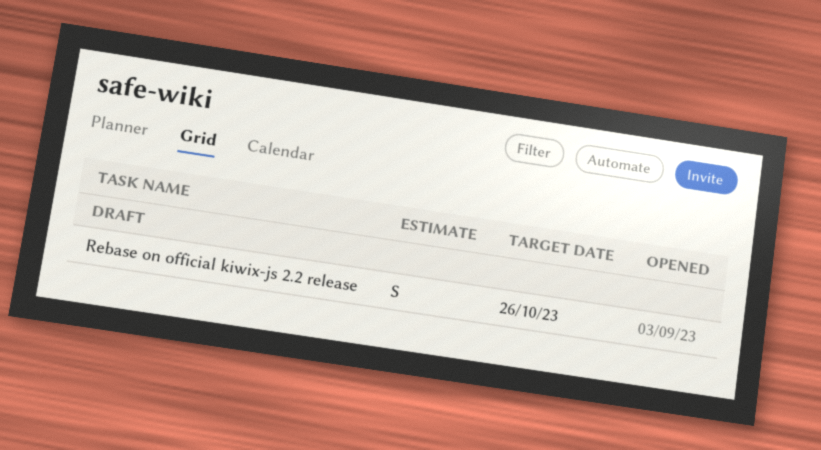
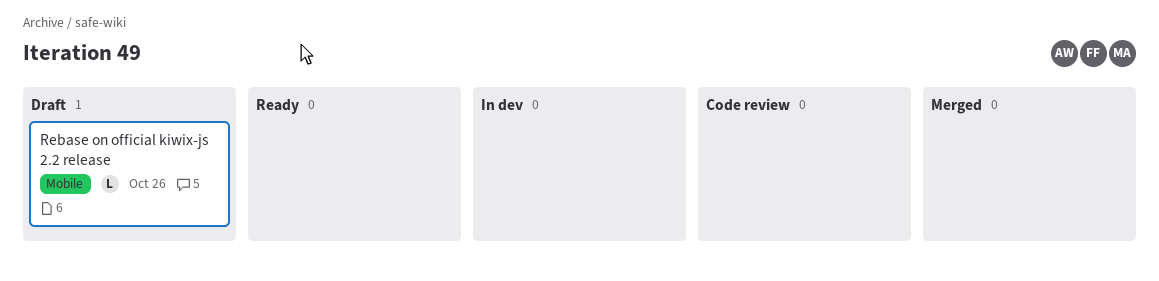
Rebase on official kiwix-js 2.2 release, estimate: S -> L

